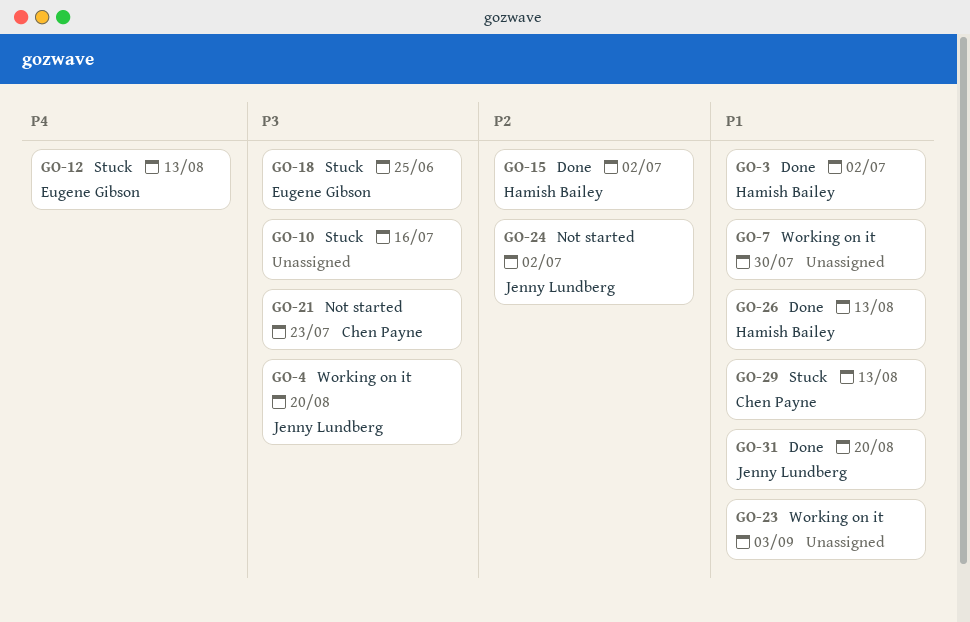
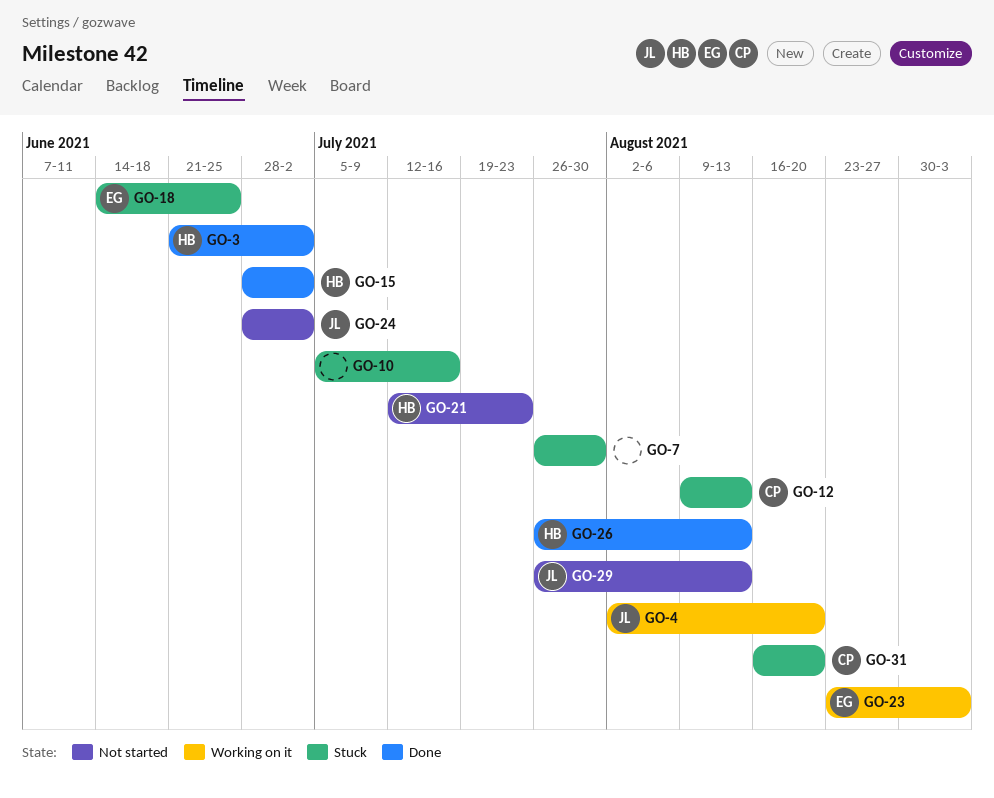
GO-7, status: Working on it -> Stuck
GO-12, owner: Eugene Gibson -> Chen Payne
GO-21, owner: Chen Payne -> Hamish Bailey
GO-23, owner: none -> Eugene Gibson
GO-29, status: Stuck -> Not started
GO-29, owner: Chen Payne -> Jenny Lundberg
GO-31, status: Done -> Stuck
GO-31, owner: Jenny Lundberg -> Chen Payne

